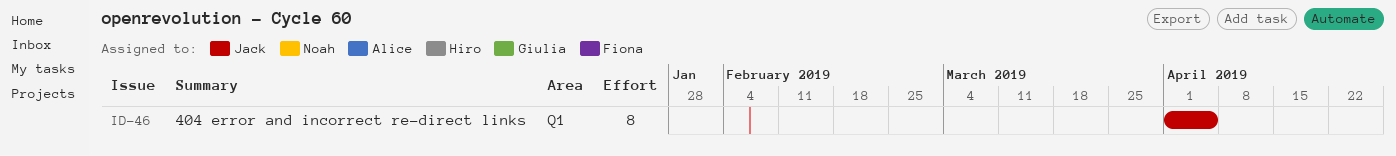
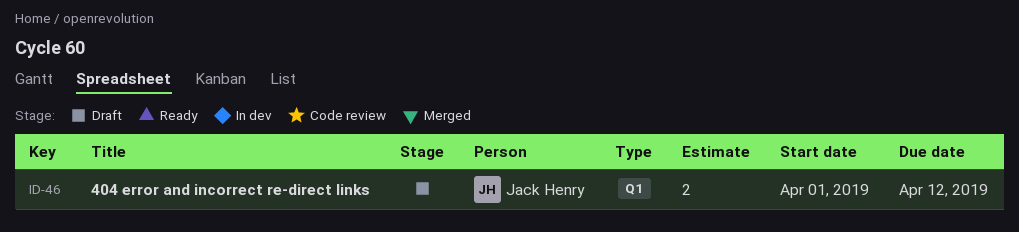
ID-46, estimate: 8 -> 2
ID-46, due: Apr 5 -> Apr 12

